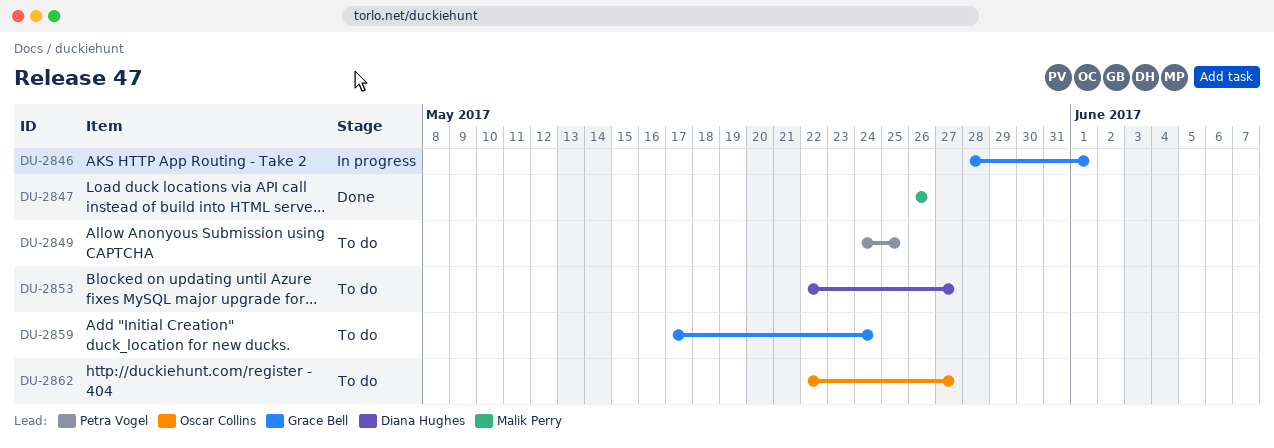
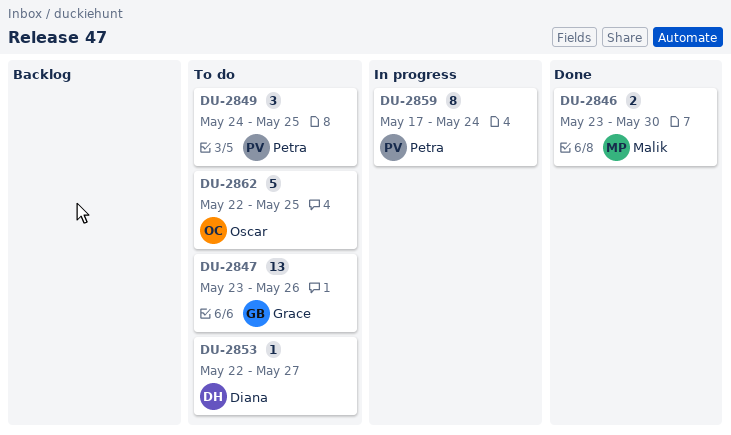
DU-2846, status: In progress -> Done
DU-2846, owner: Grace Bell -> Malik Perry
DU-2846, start: May 28 -> May 23
DU-2846, due: Jun 1 -> May 30
DU-2847, status: Done -> To do
DU-2847, owner: Malik Perry -> Grace Bell
DU-2847, start: May 26 -> May 23
DU-2859, status: To do -> In progress
DU-2859, owner: Grace Bell -> Petra Vogel
DU-2862, due: May 27 -> May 25

